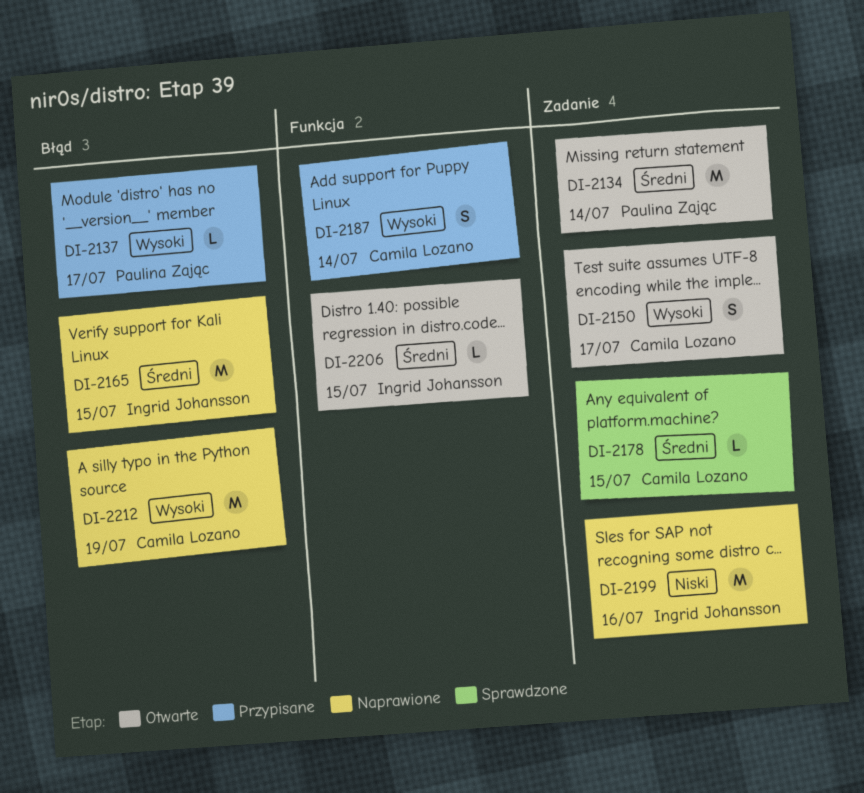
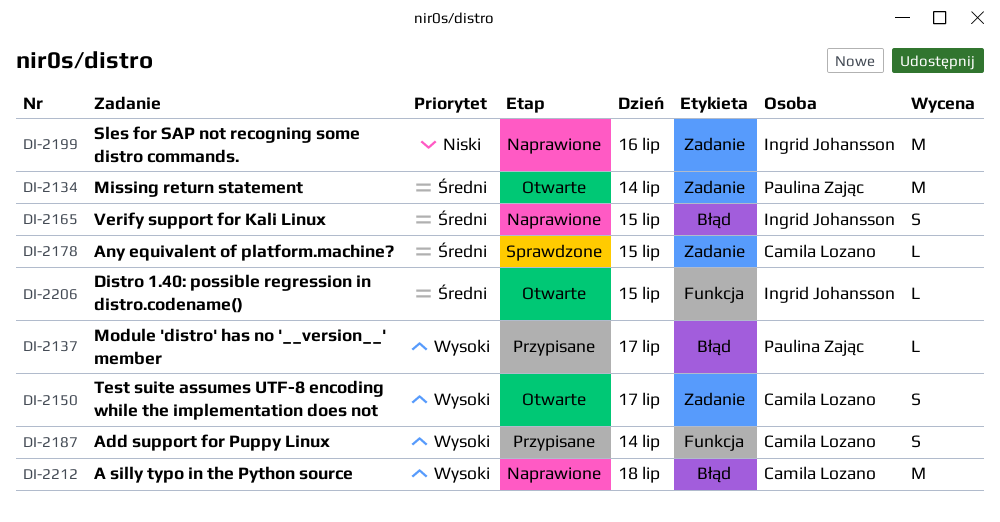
DI-2165, estimate: M -> S
DI-2212, day: Jul 19 -> Jul 18

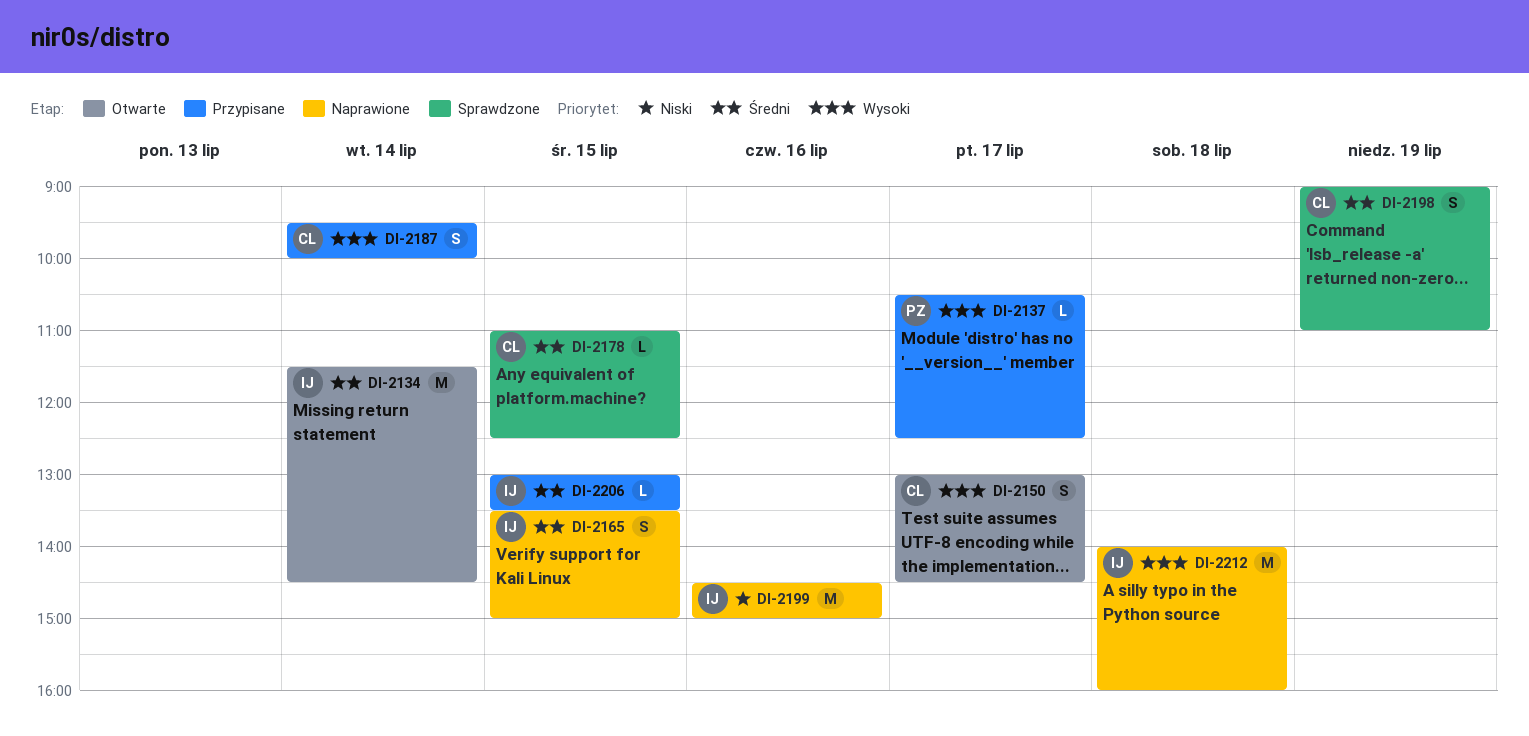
DI-2134, owner: Paulina Zając -> Ingrid Johansson
DI-2198: none -> present
DI-2206, status: Otwarte -> Przypisane
DI-2212, owner: Camila Lozano -> Ingrid Johansson

